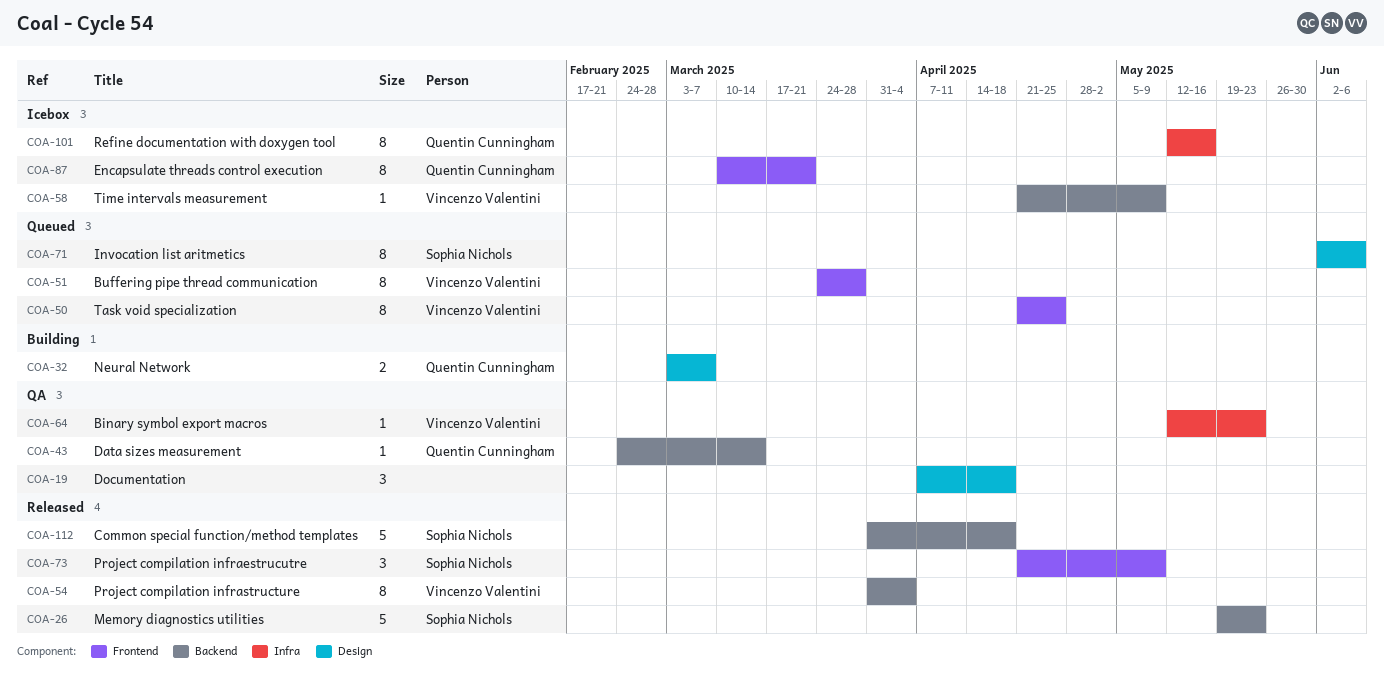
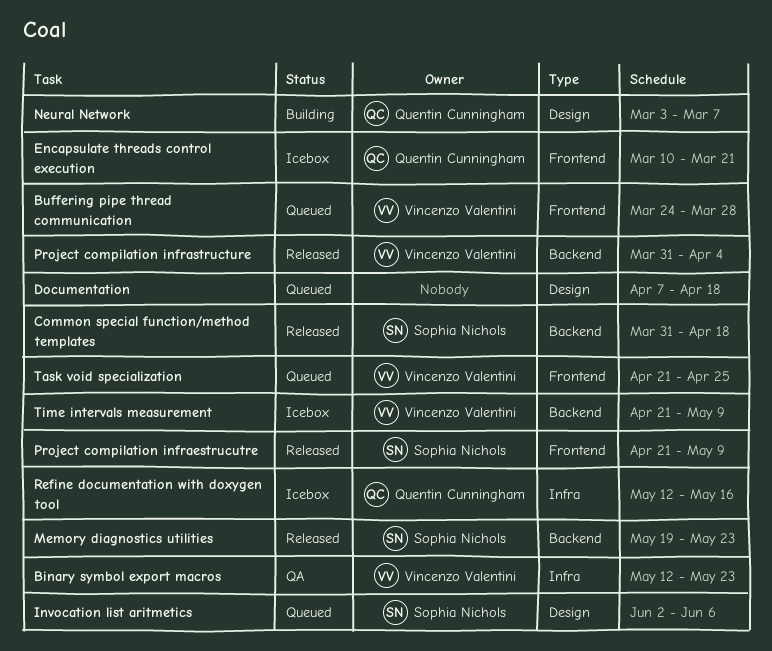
Data sizes measurement: present -> none
Documentation, status: QA -> Queued

